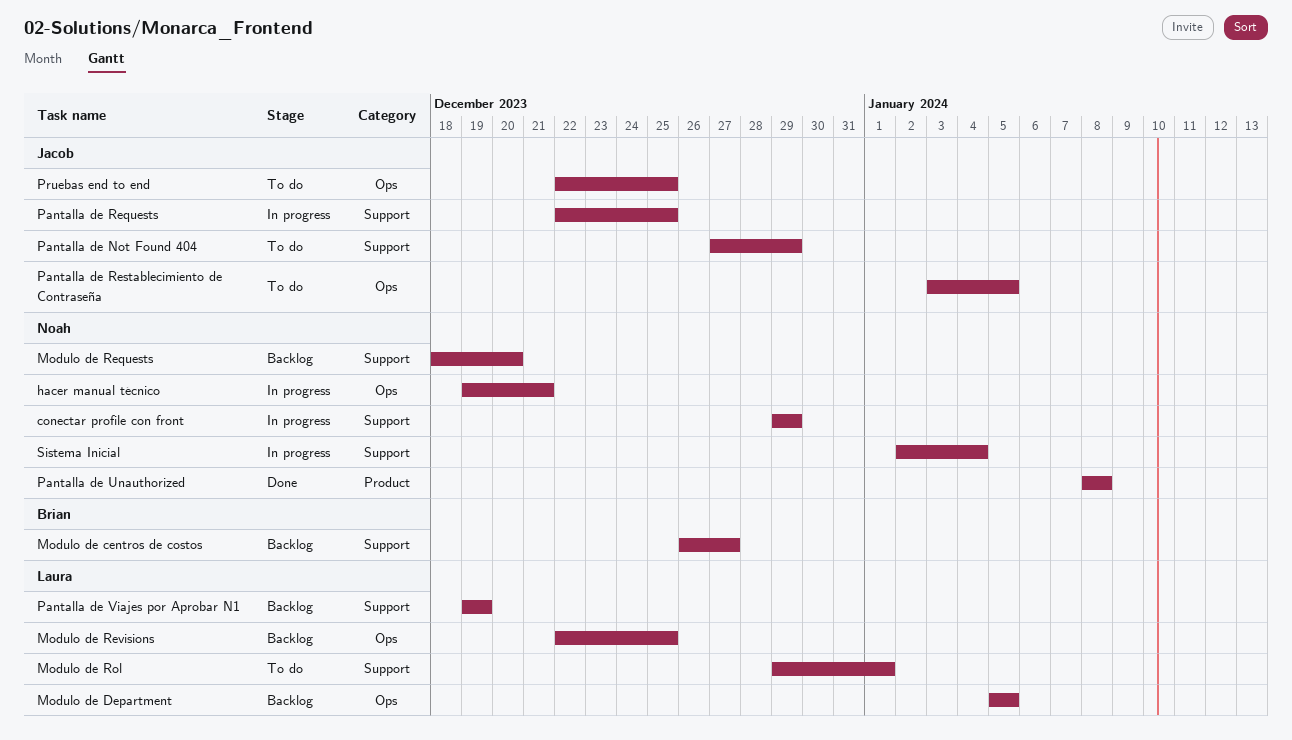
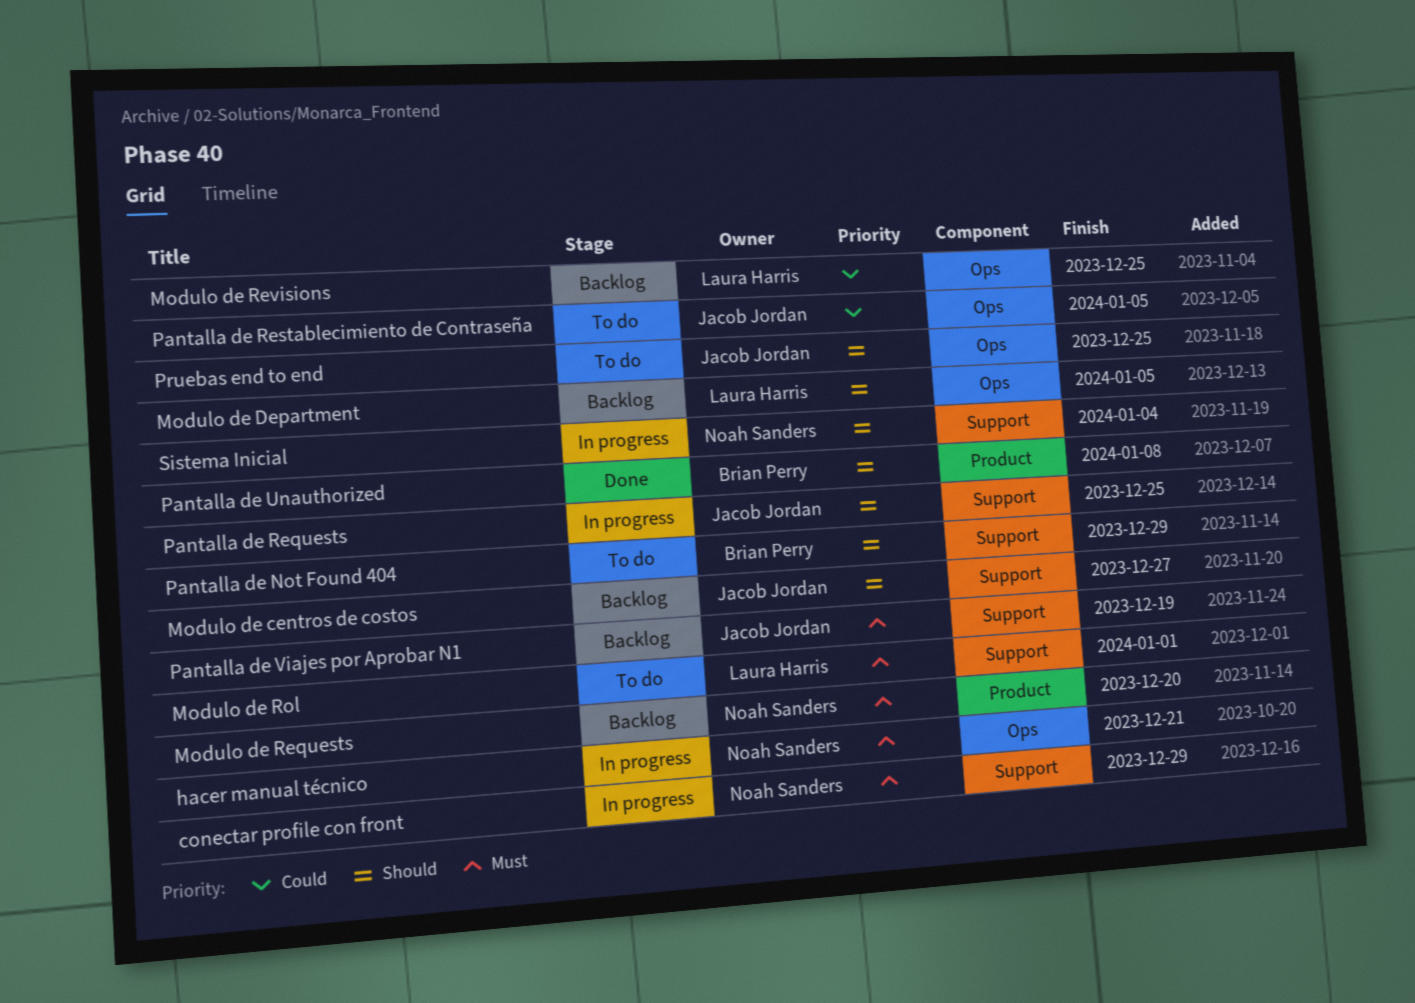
Modulo de centros de costos, owner: Brian Perry -> Jacob Jordan
Modulo de Requests, label: Support -> Product
Pantalla de Not Found 404, owner: Jacob Jordan -> Brian Perry
Pantalla de Unauthorized, owner: Noah Sanders -> Brian Perry
Pantalla de Viajes por Aprobar N1, owner: Laura Harris -> Jacob Jordan

